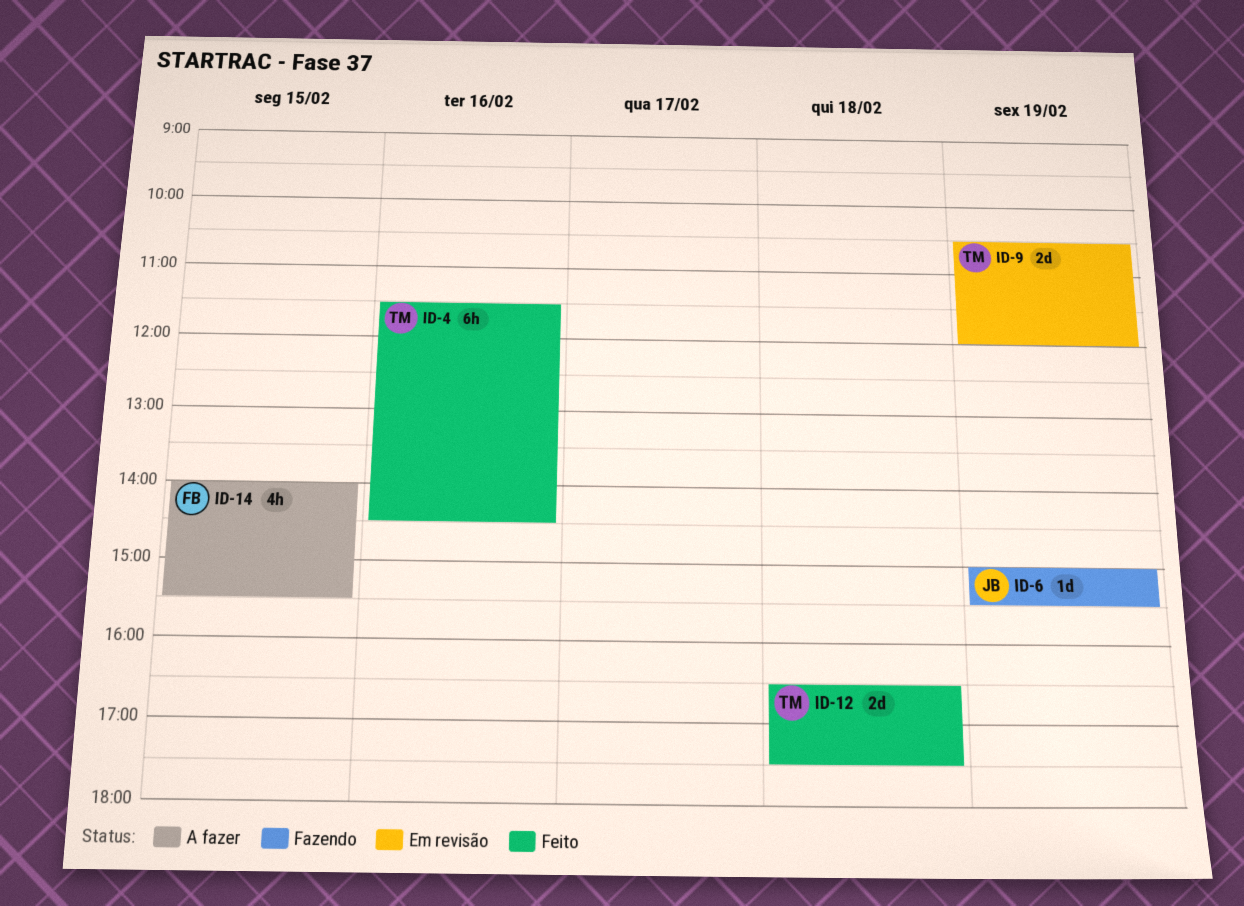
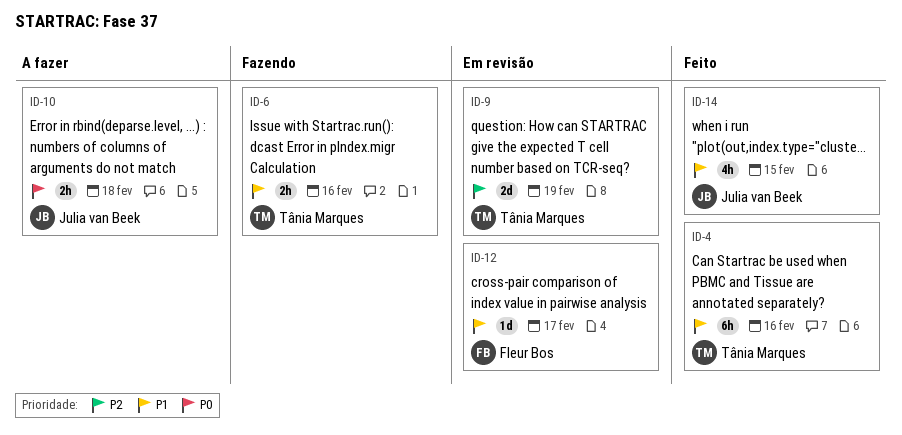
ID-6, owner: Julia van Beek -> Tânia Marques
ID-6, estimate: 1d -> 2h
ID-6, day: Feb 19 -> Feb 16
ID-10: none -> present
ID-12, status: Feito -> Em revisão
ID-12, owner: Tânia Marques -> Fleur Bos
ID-12, estimate: 2d -> 1d
ID-12, day: Feb 18 -> Feb 17
ID-14, status: A fazer -> Feito
ID-14, owner: Fleur Bos -> Julia van Beek

